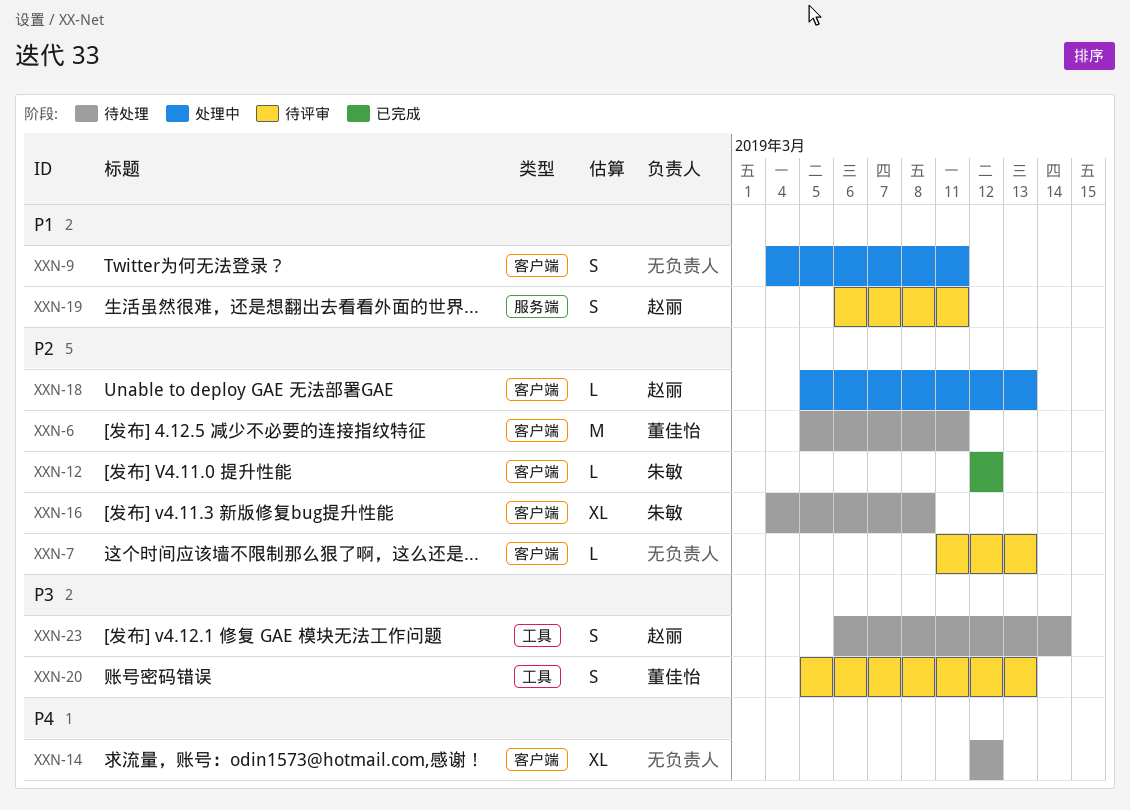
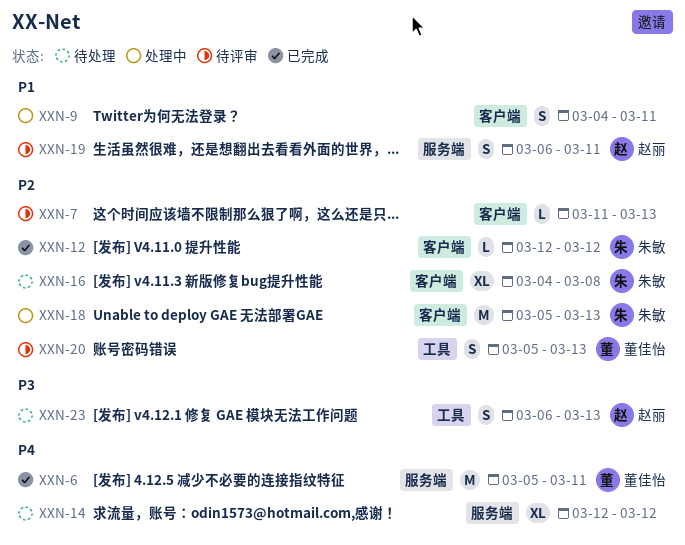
XXN-6, status: 待处理 -> 已完成
XXN-6, priority: P2 -> P4
XXN-6, label: 客户端 -> 服务端
XXN-14, label: 客户端 -> 服务端
XXN-18, owner: 赵丽 -> 朱敏
XXN-18, estimate: L -> M
XXN-20, priority: P3 -> P2
XXN-23, due: Mar 14 -> Mar 13

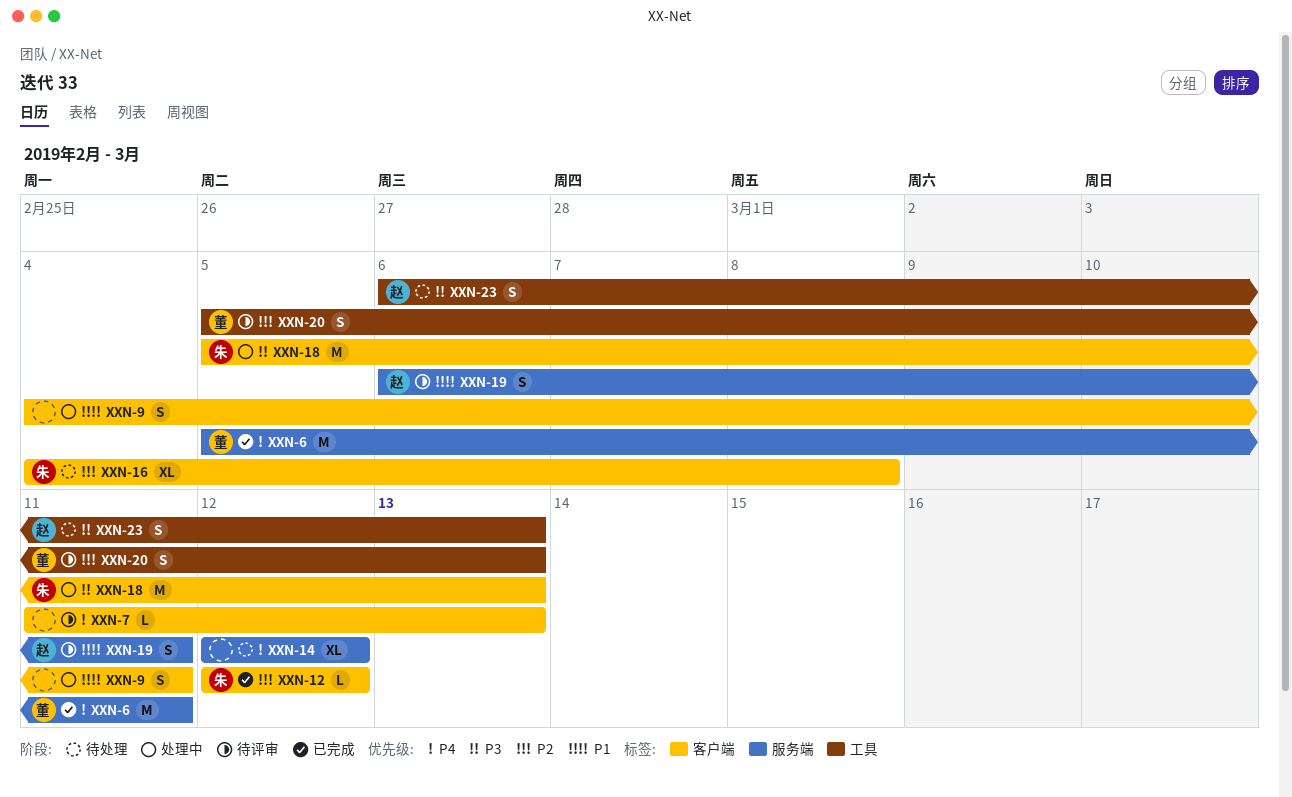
XXN-7, priority: P2 -> P4
XXN-18, priority: P2 -> P3

